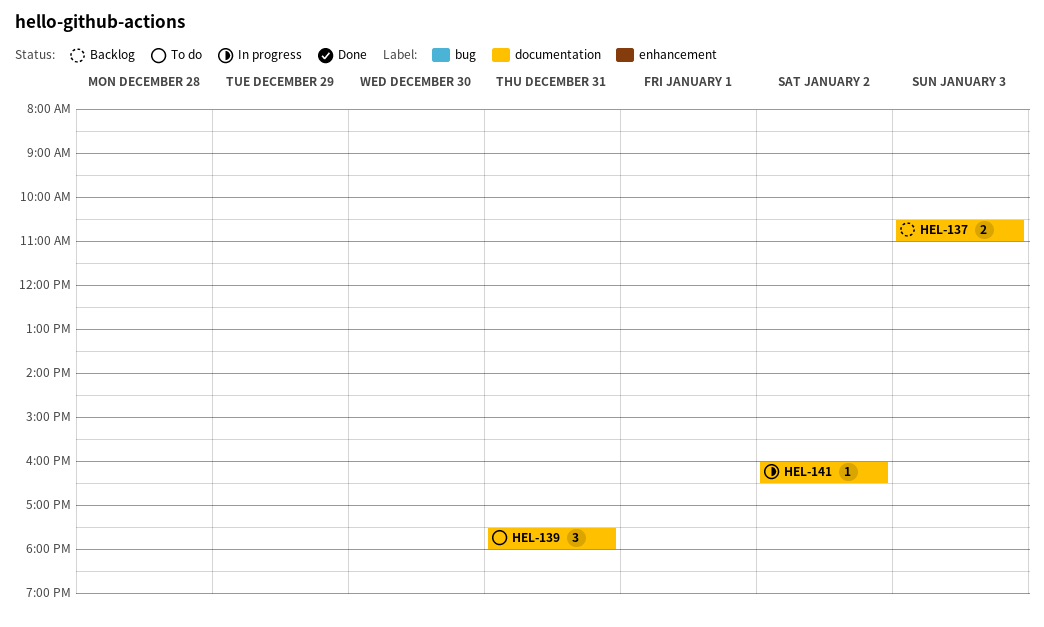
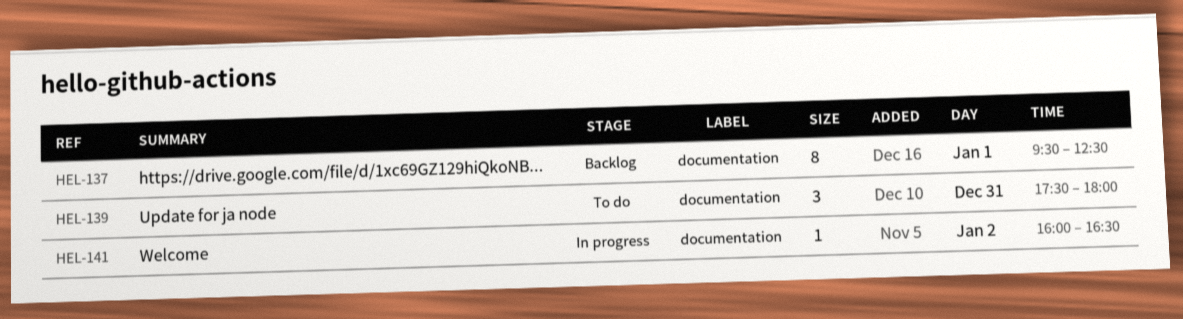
HEL-137, estimate: 2 -> 8
HEL-137, day: Jan 3 -> Jan 1
HEL-137, begins: 10:30 -> 09:30
HEL-137, ends: 11:00 -> 12:30

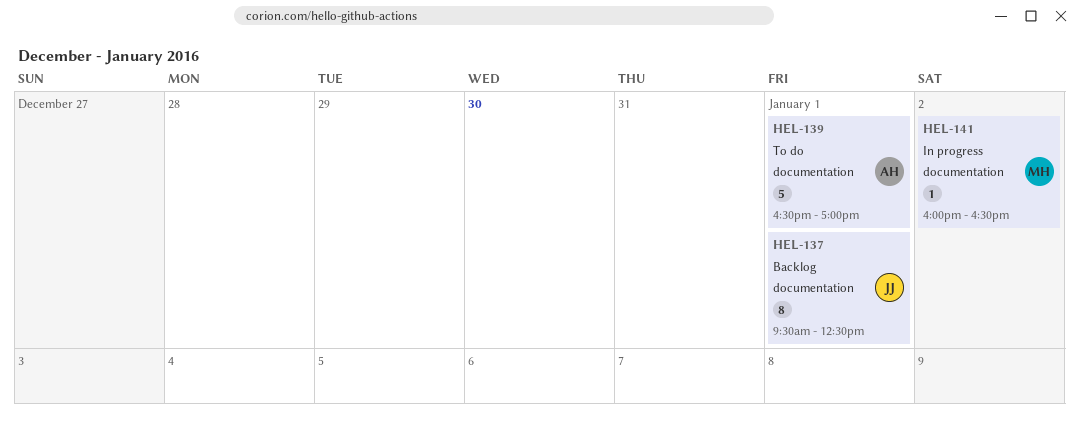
HEL-139, estimate: 3 -> 5
HEL-139, day: Dec 31 -> Jan 1
HEL-139, begins: 17:30 -> 16:30
HEL-139, ends: 18:00 -> 17:00

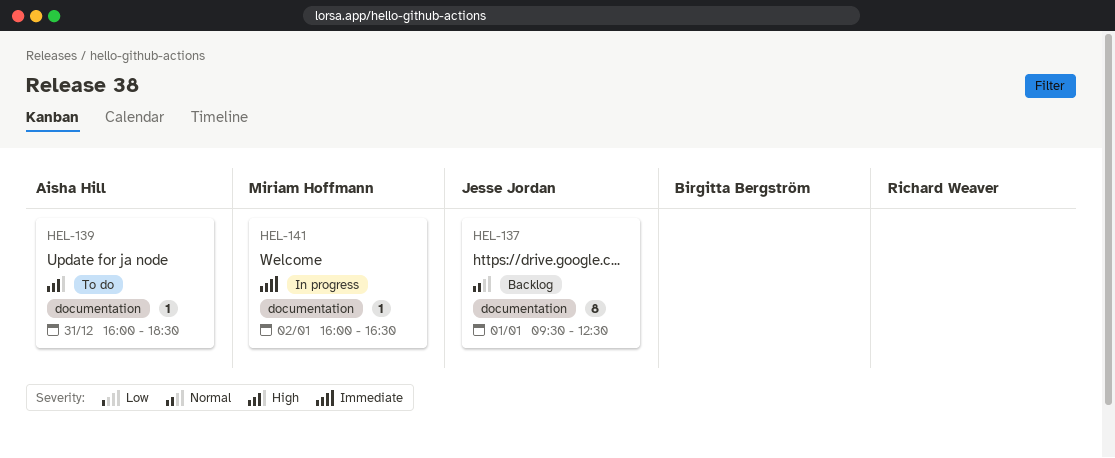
HEL-139, estimate: 5 -> 1
HEL-139, day: Jan 1 -> Dec 31
HEL-139, begins: 16:30 -> 16:00
HEL-139, ends: 17:00 -> 18:30

